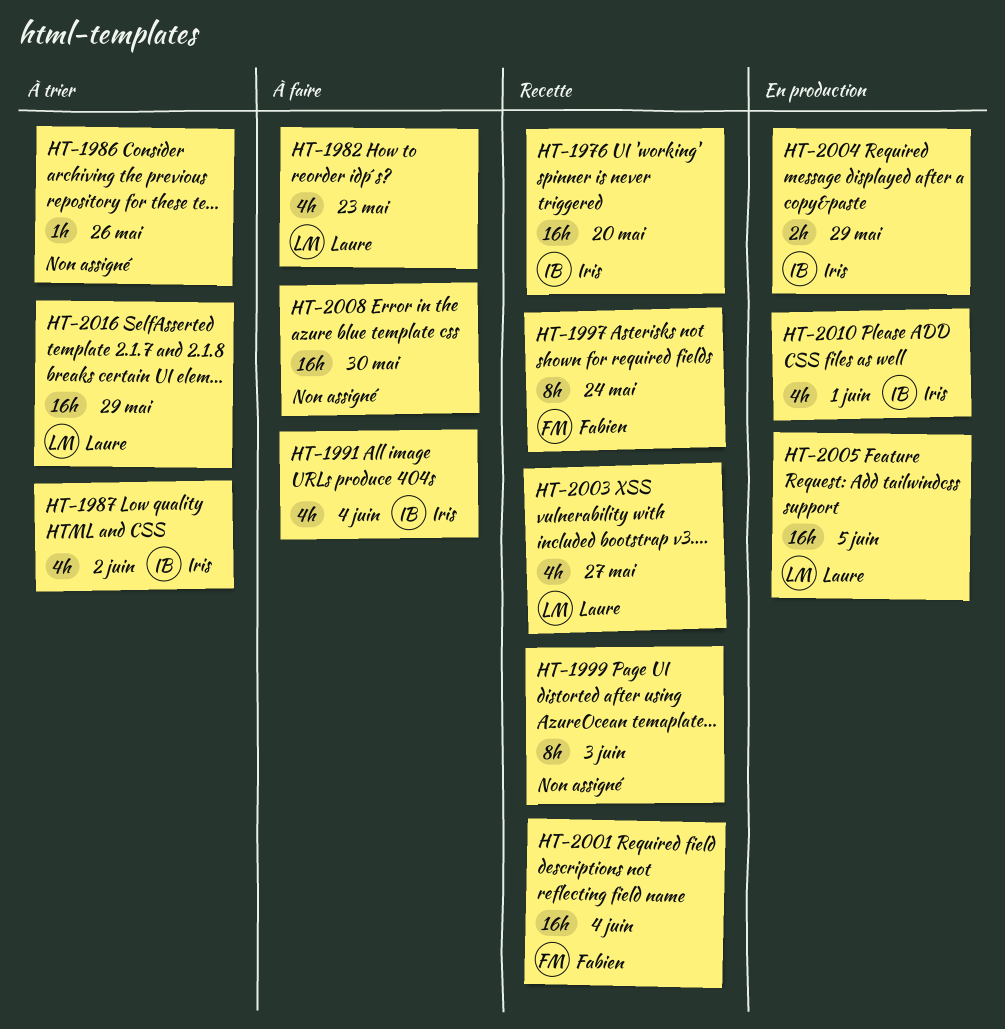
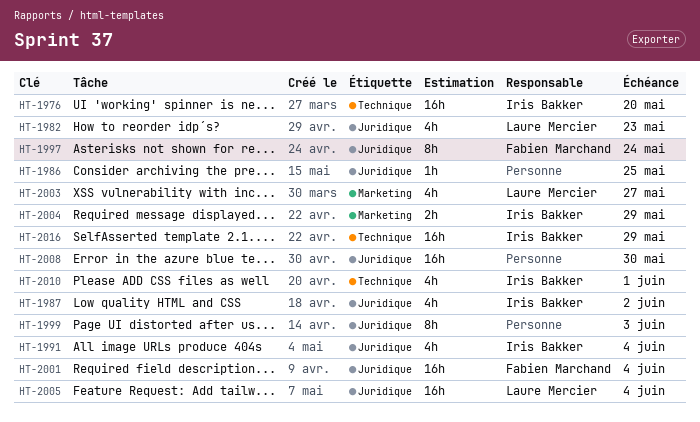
HT-1986, due: May 26 -> May 25
HT-2005, due: Jun 5 -> Jun 4
HT-2016, owner: Laure Mercier -> Iris Bakker

